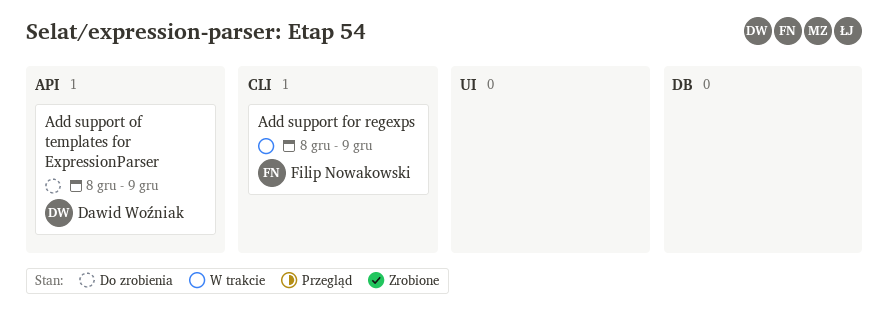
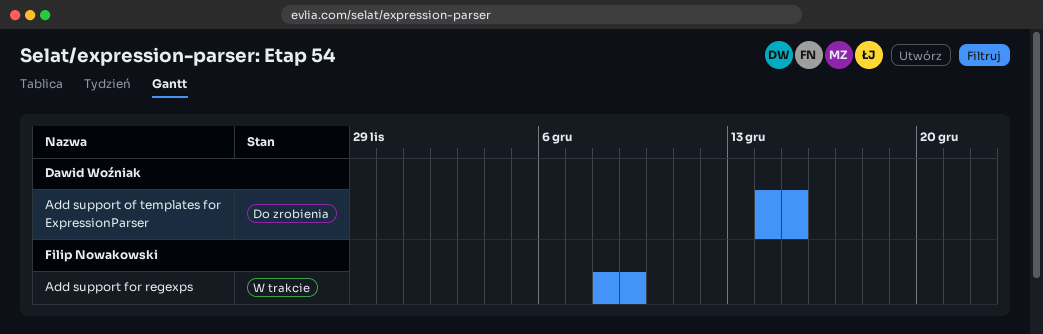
Add support of templates for ExpressionParser, start: Dec 8 -> Dec 14
Add support of templates for ExpressionParser, due: Dec 9 -> Dec 15

